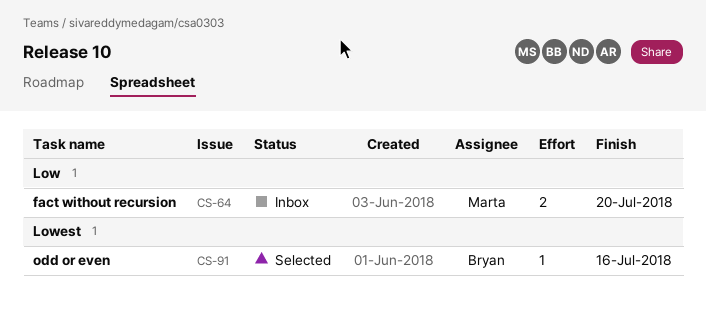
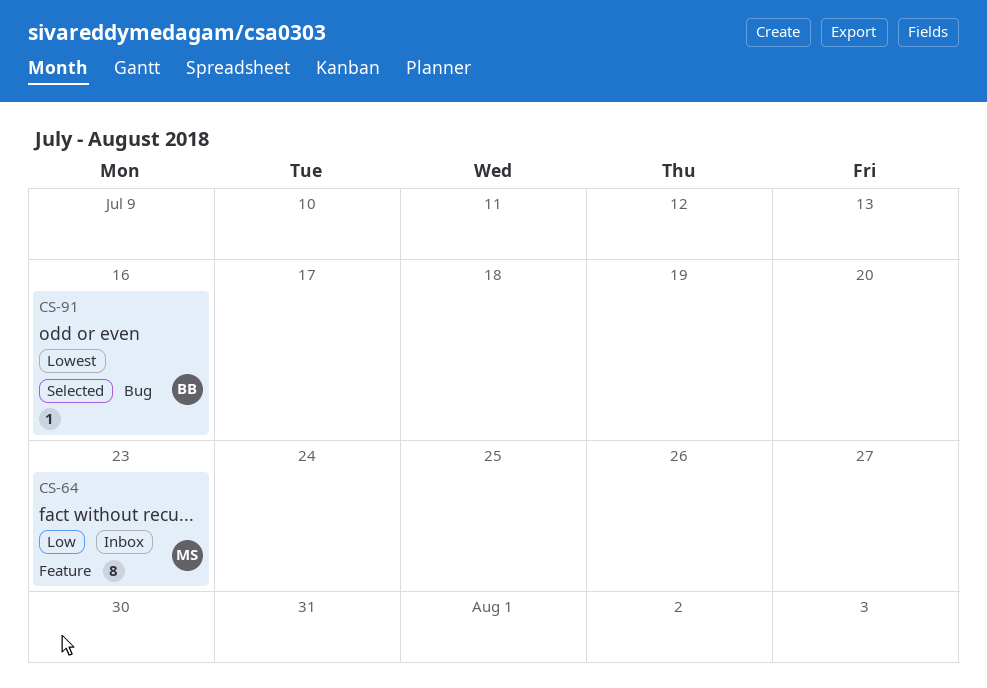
CS-64, estimate: 2 -> 8
CS-64, due: Jul 20 -> Jul 23

